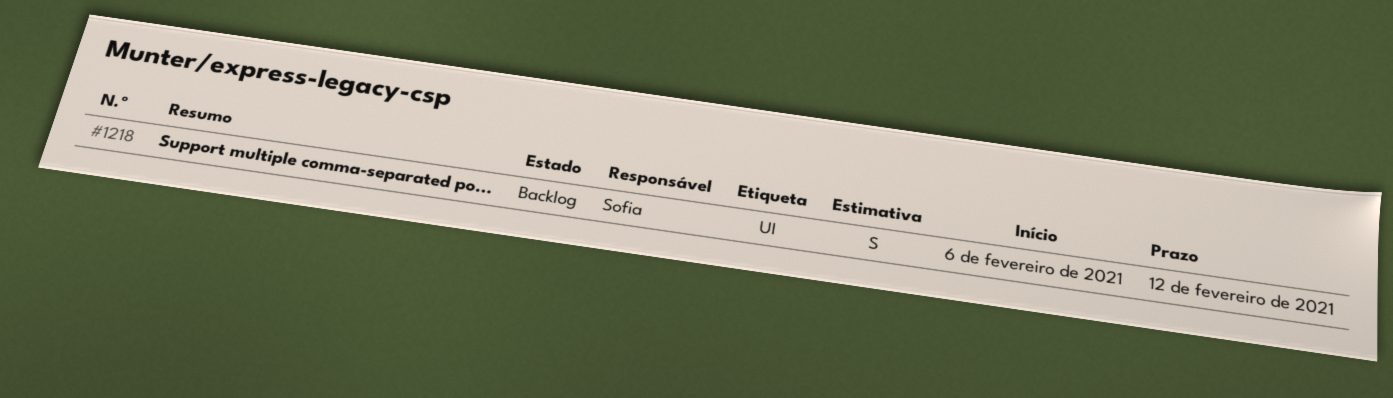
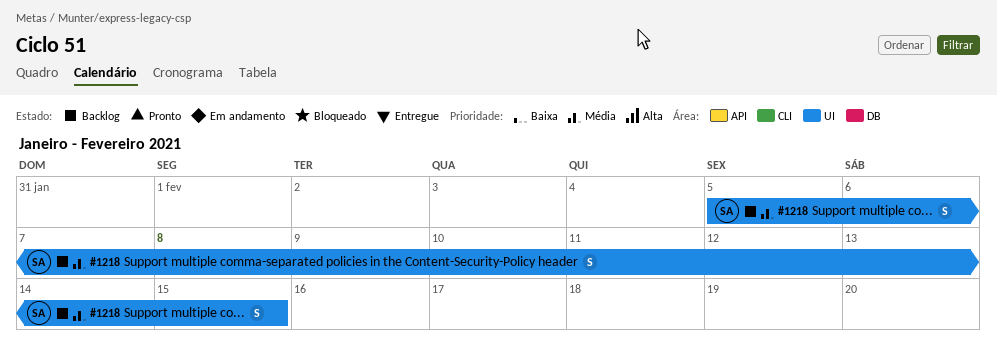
#1218, start: Feb 6 -> Feb 5
#1218, due: Feb 12 -> Feb 15

